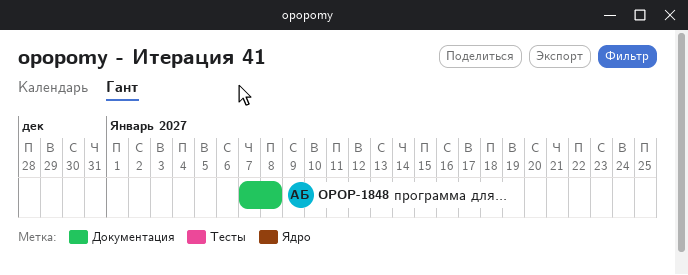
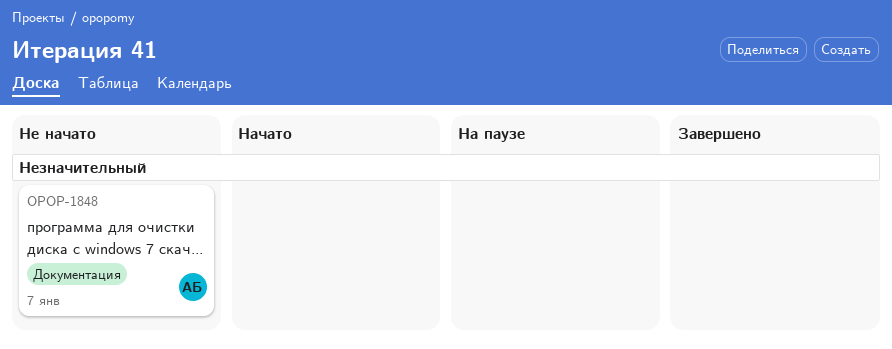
OPOP-1848, due: Jan 8 -> Jan 7

